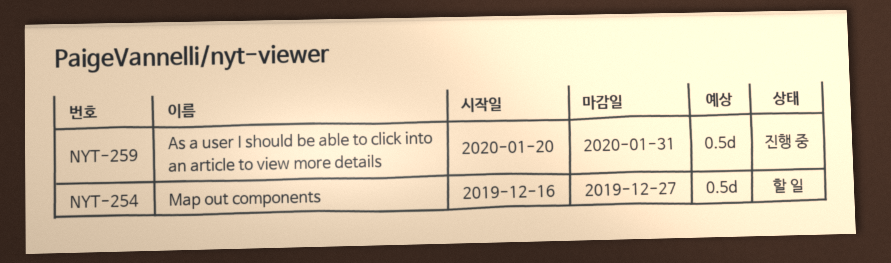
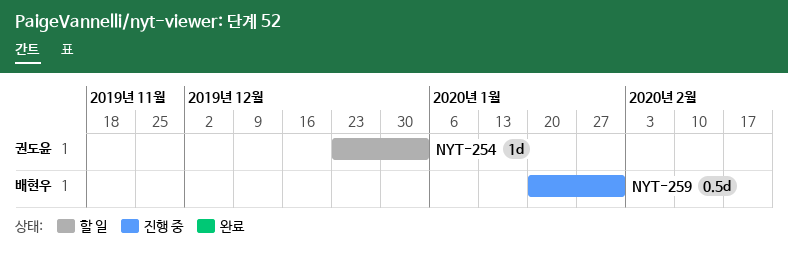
NYT-254, estimate: 0.5d -> 1d
NYT-254, start: Dec 16 -> Dec 23
NYT-254, due: Dec 27 -> Jan 3

